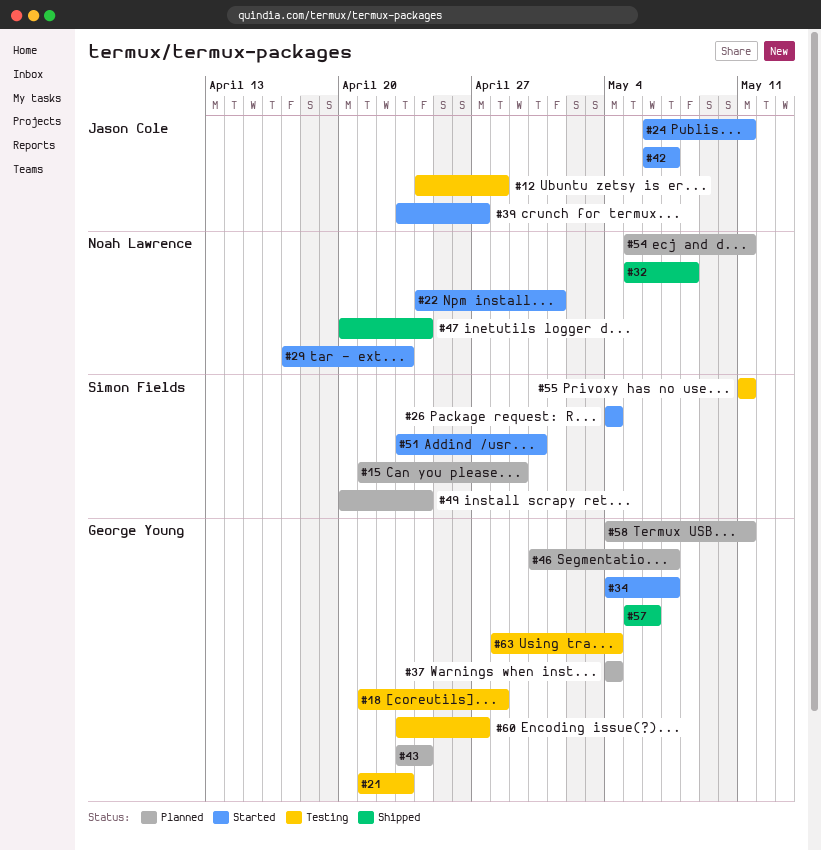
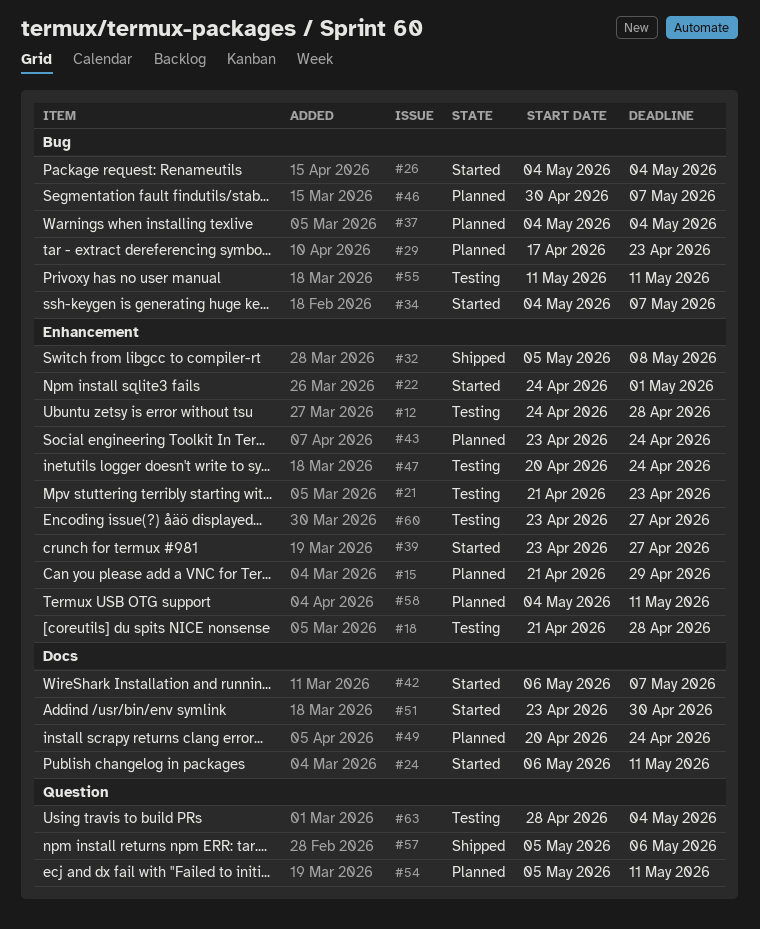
#29, status: Started -> Planned
#47, status: Shipped -> Testing

